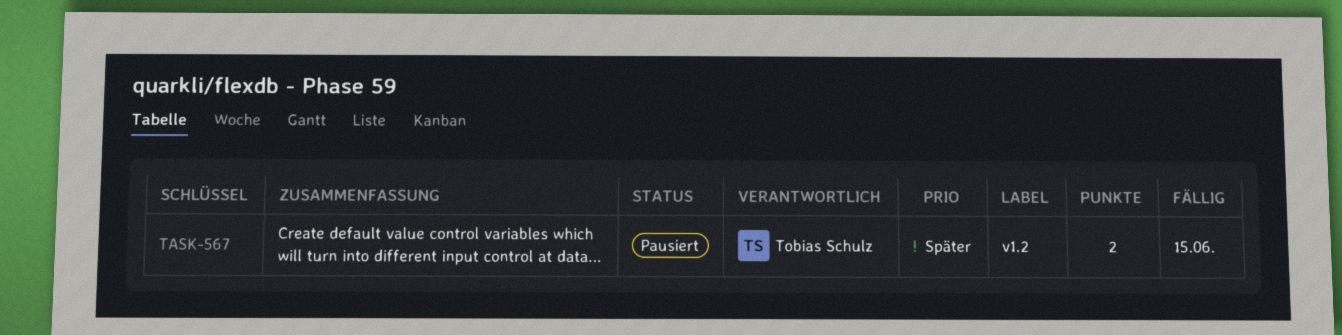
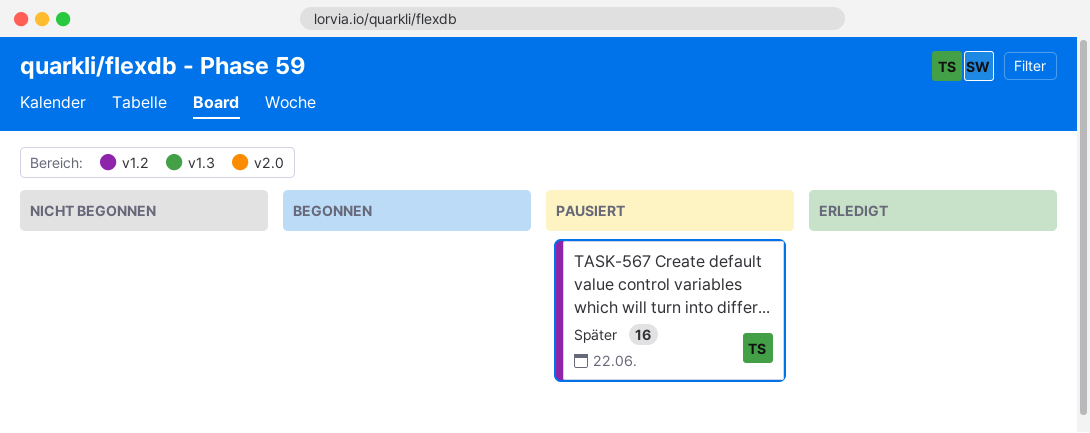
TASK-567, estimate: 2 -> 16
TASK-567, due: Jun 15 -> Jun 22

